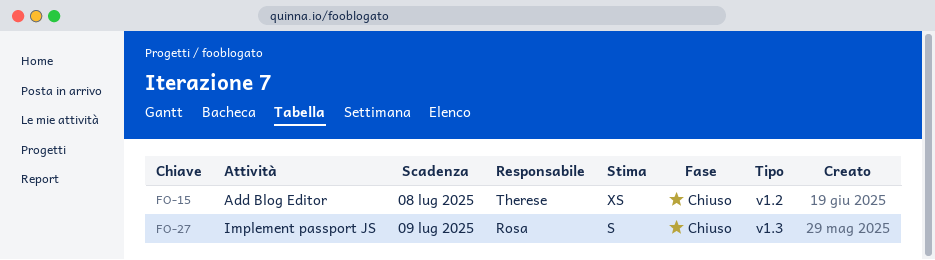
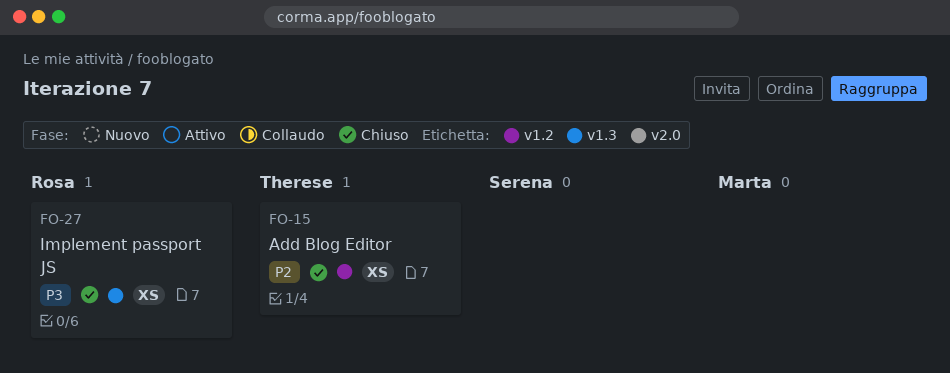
FO-27, estimate: S -> XS

